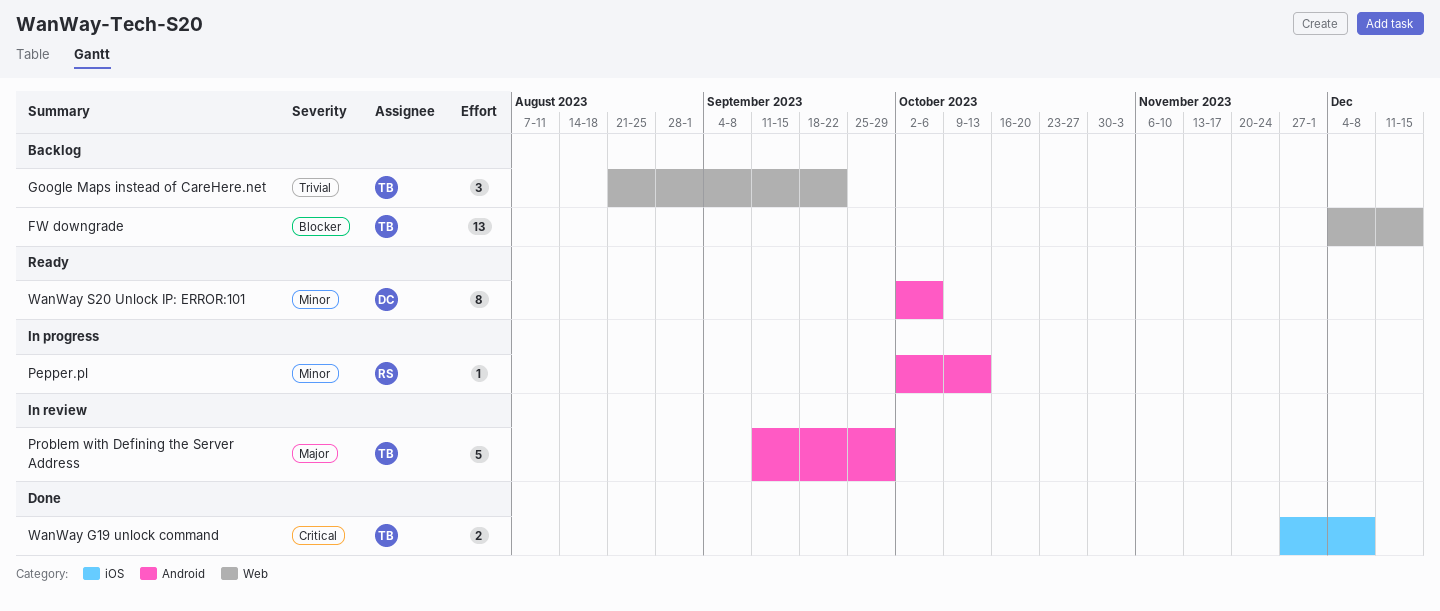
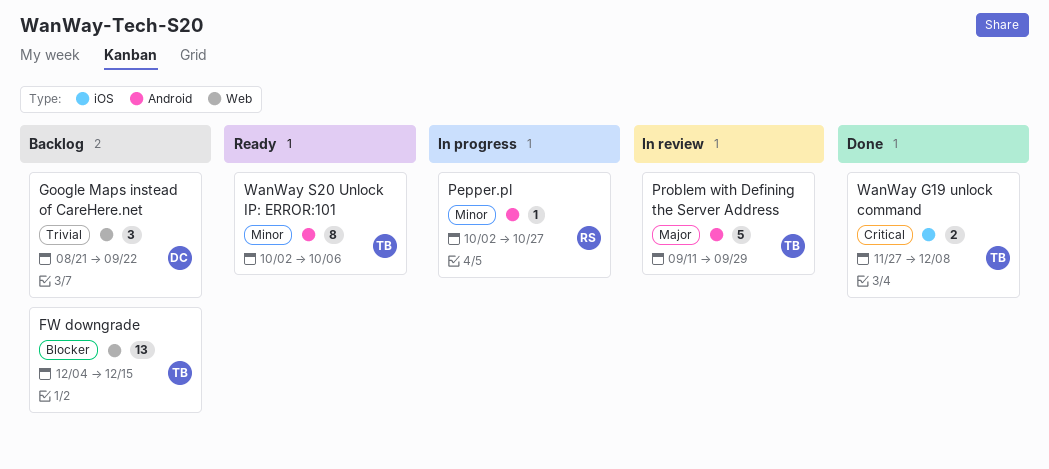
Google Maps instead of CareHere.net, owner: TB -> DC
Pepper.pl, due: Oct 13 -> Oct 27
WanWay S20 Unlock IP: ERROR:101, owner: DC -> TB

